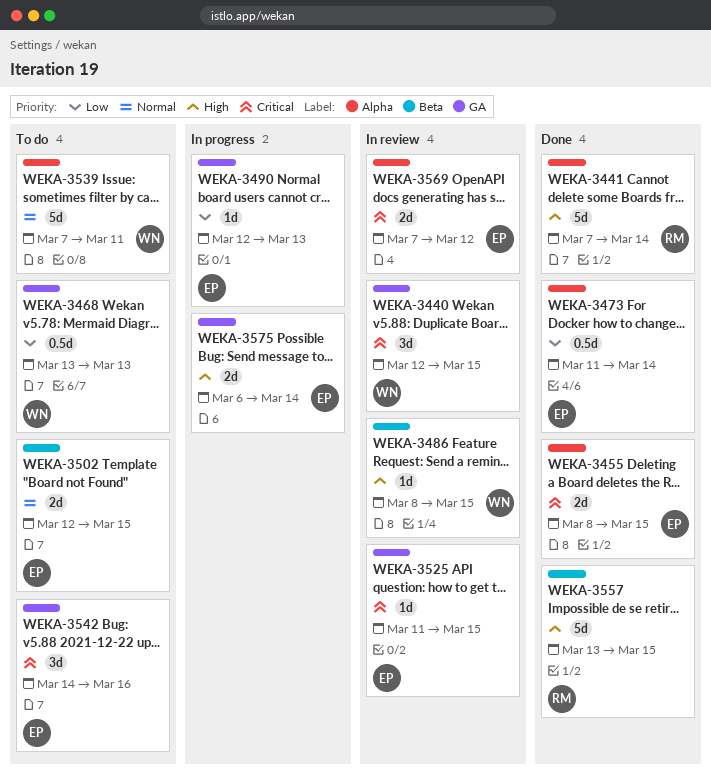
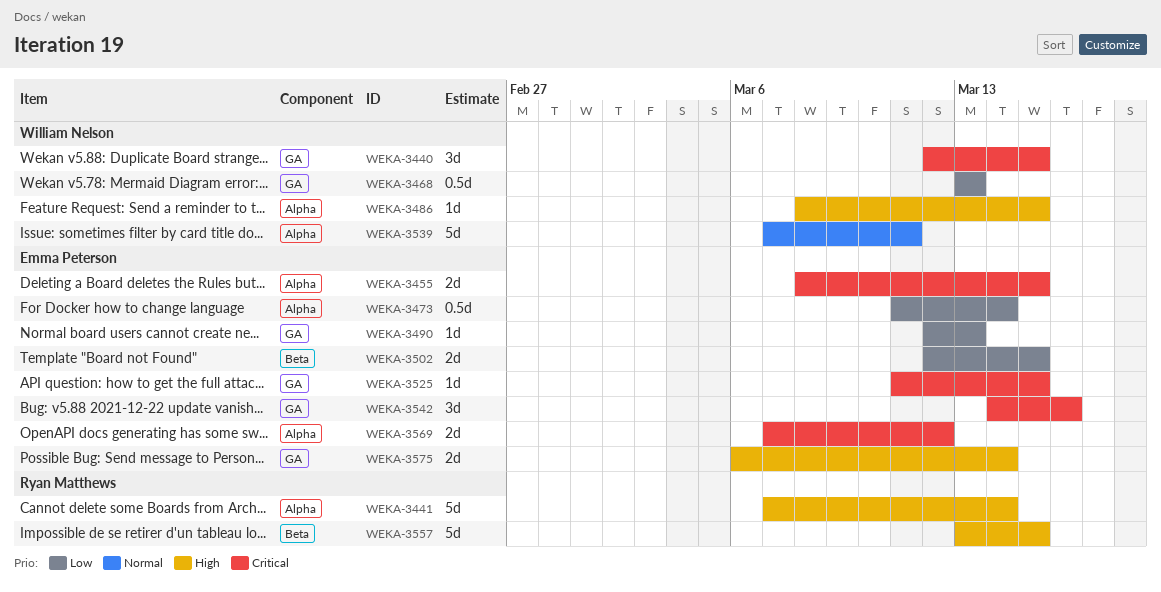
WEKA-3486, label: Beta -> Alpha
WEKA-3502, priority: Normal -> Low

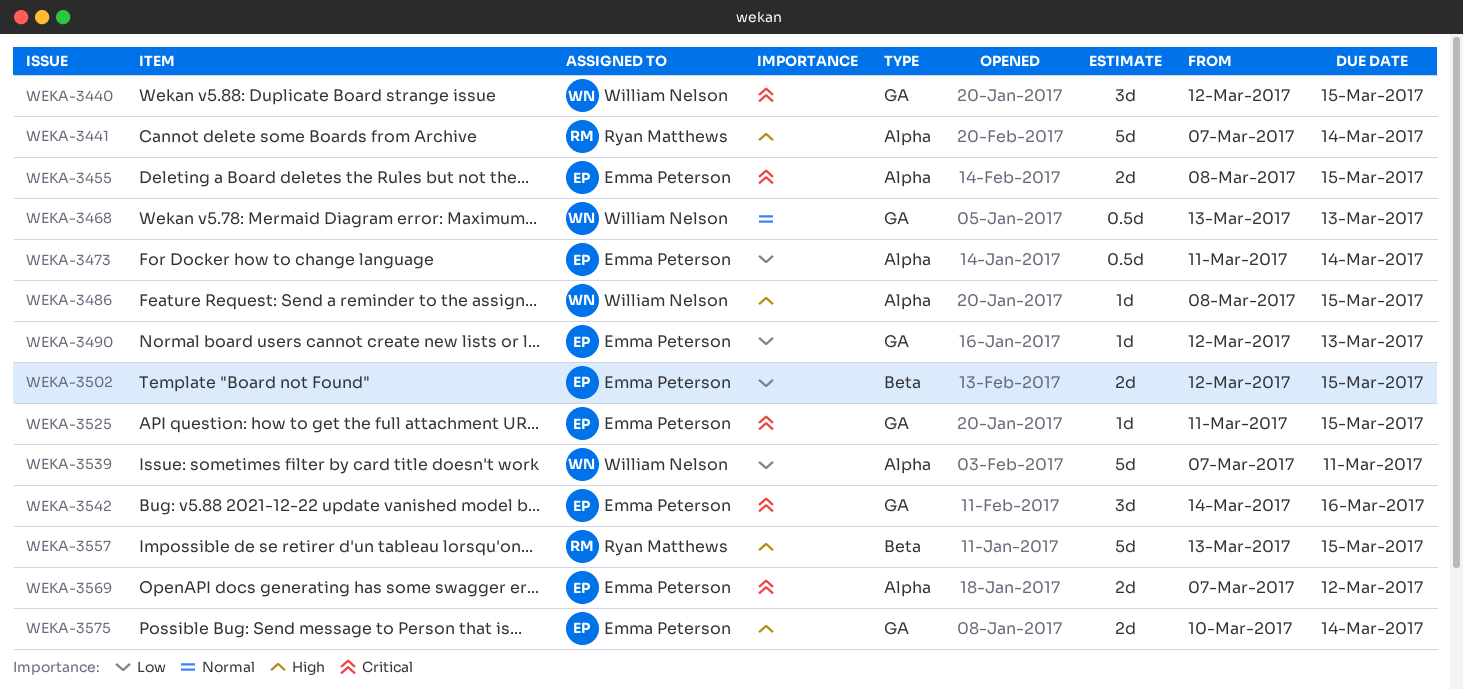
WEKA-3468, priority: Low -> Normal
WEKA-3539, priority: Normal -> Low
WEKA-3575, start: Mar 6 -> Mar 10

